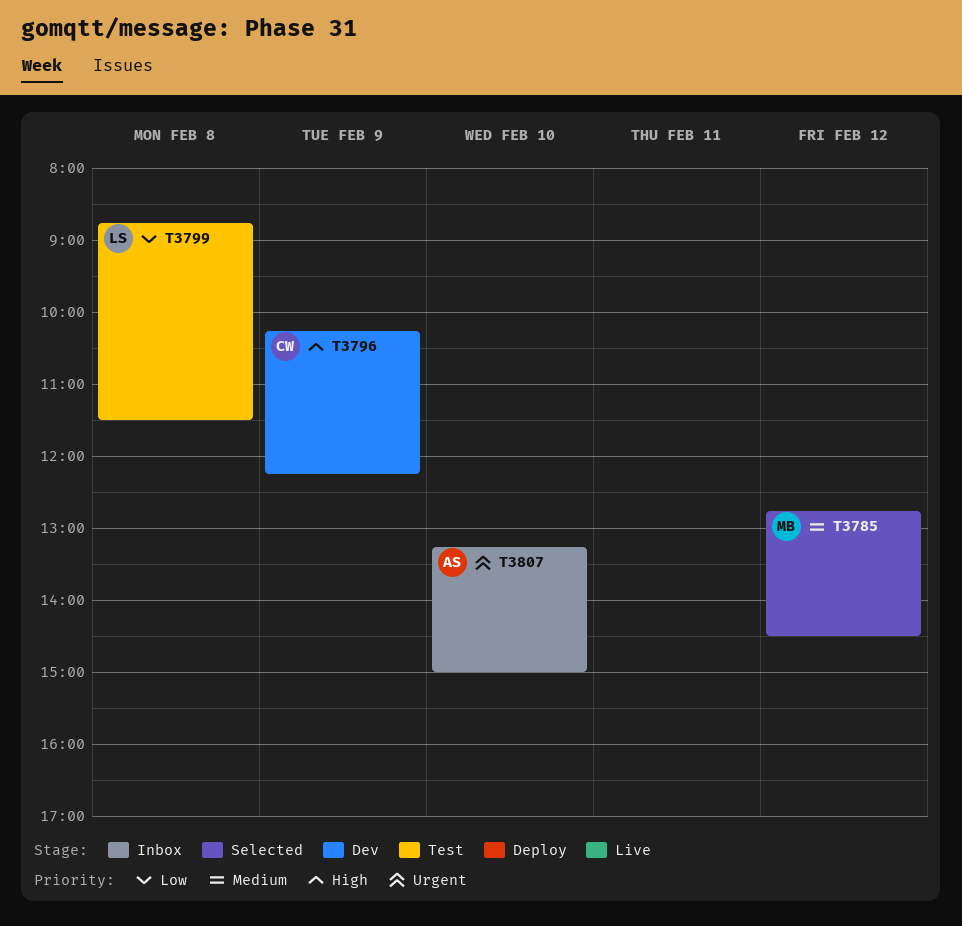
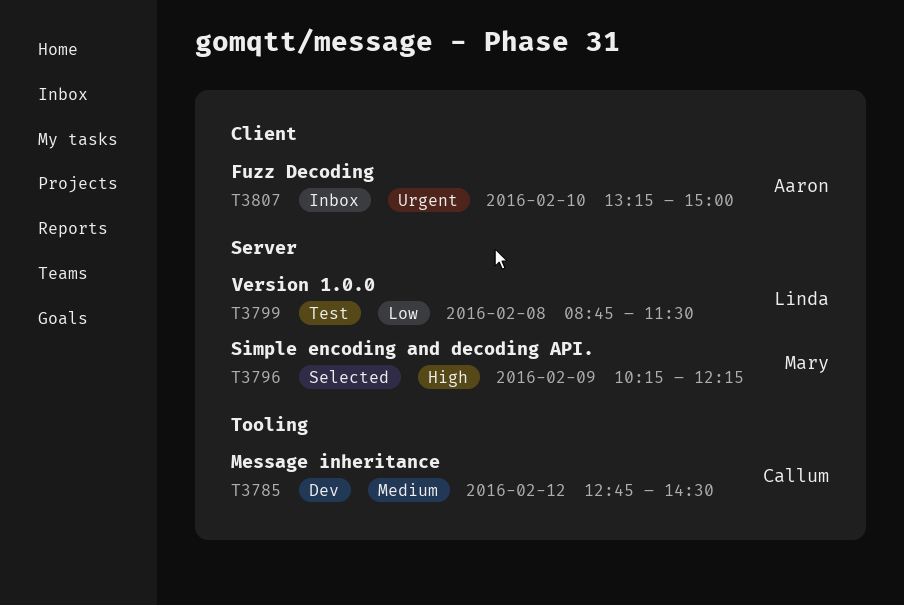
T3785, status: Selected -> Dev
T3785, owner: Mary -> Callum
T3796, status: Dev -> Selected
T3796, owner: Callum -> Mary

